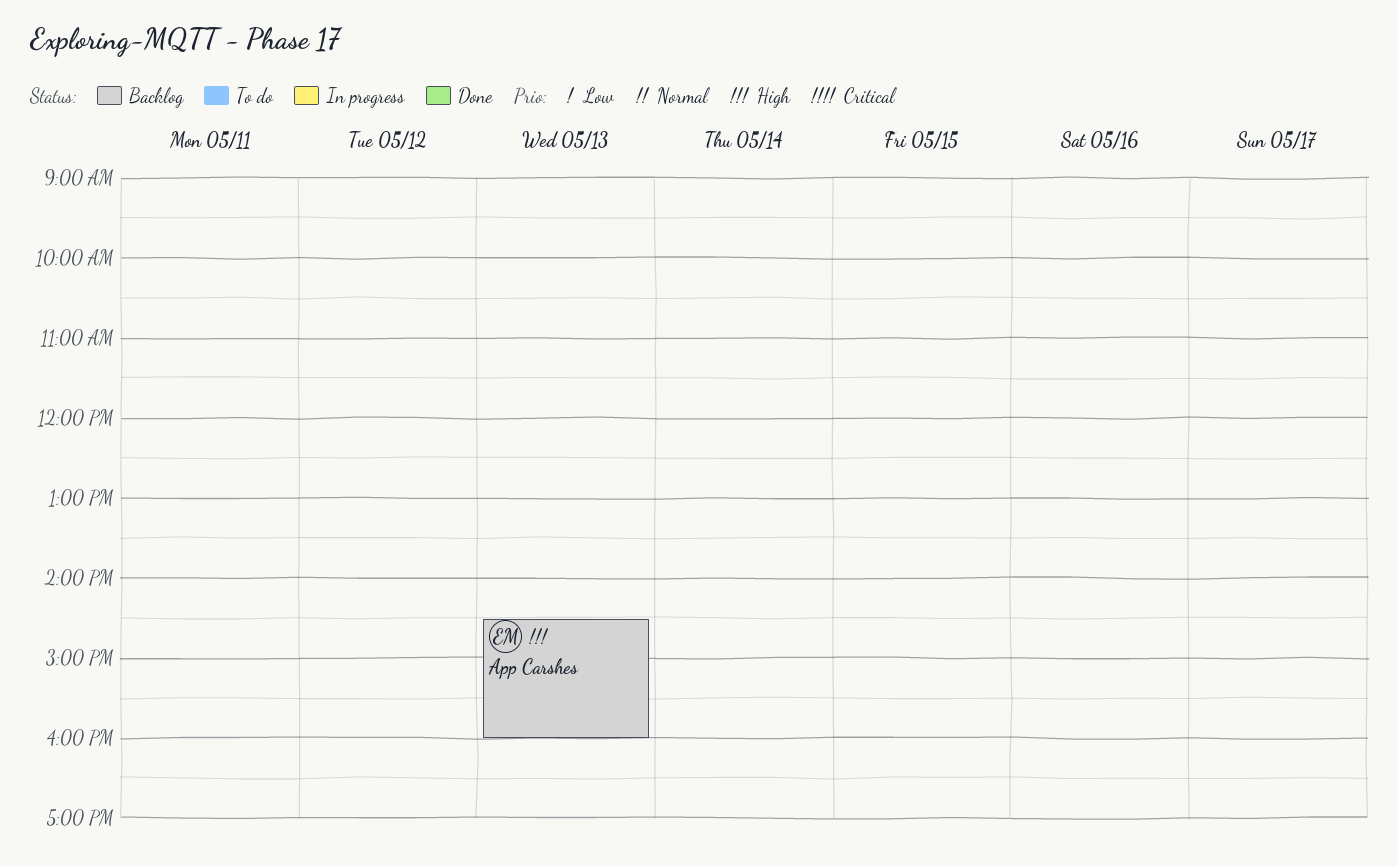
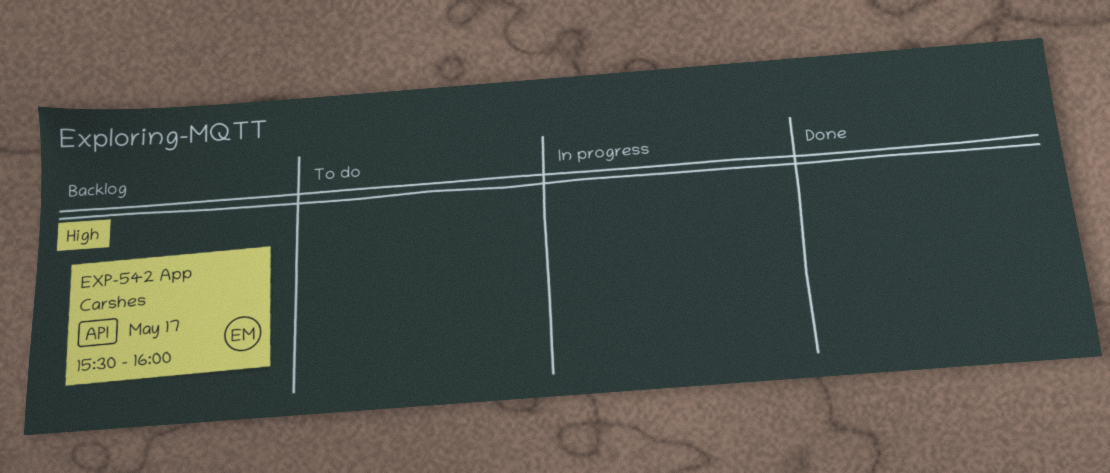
App Carshes, day: May 13 -> May 17
App Carshes, begins: 14:30 -> 15:30

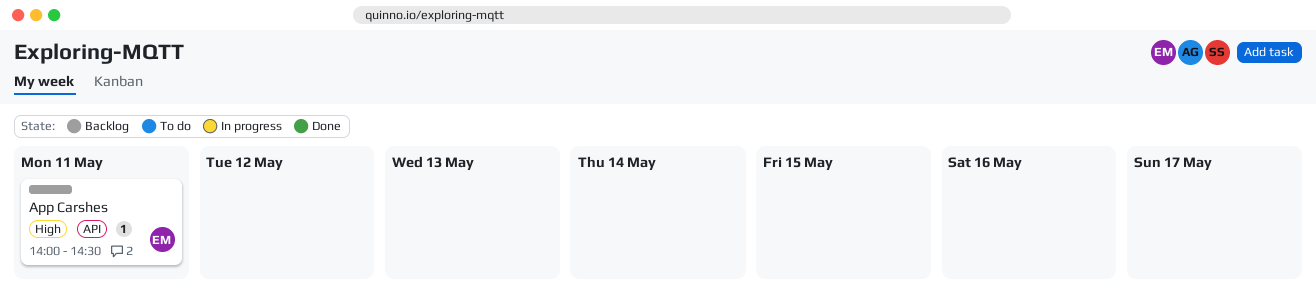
App Carshes, day: May 17 -> May 11
App Carshes, begins: 15:30 -> 14:00
App Carshes, ends: 16:00 -> 14:30

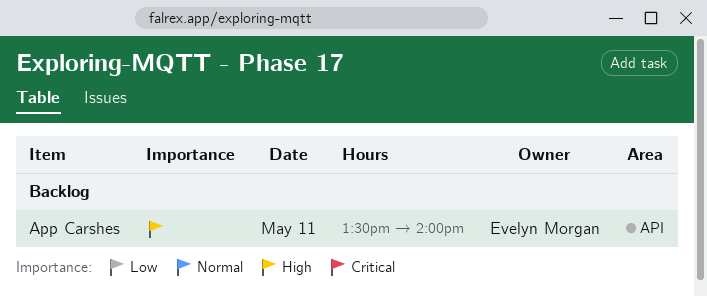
App Carshes, begins: 14:00 -> 13:30
App Carshes, ends: 14:30 -> 14:00

